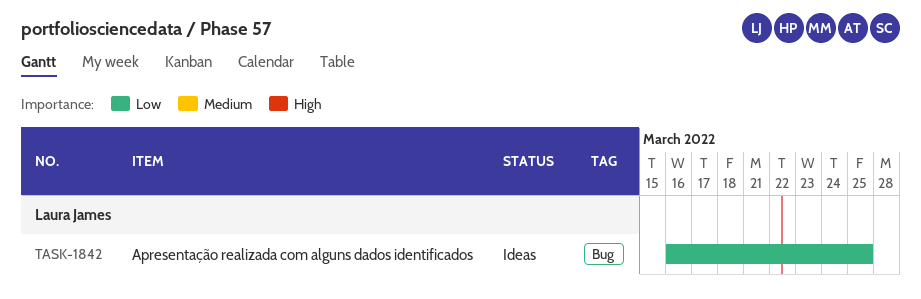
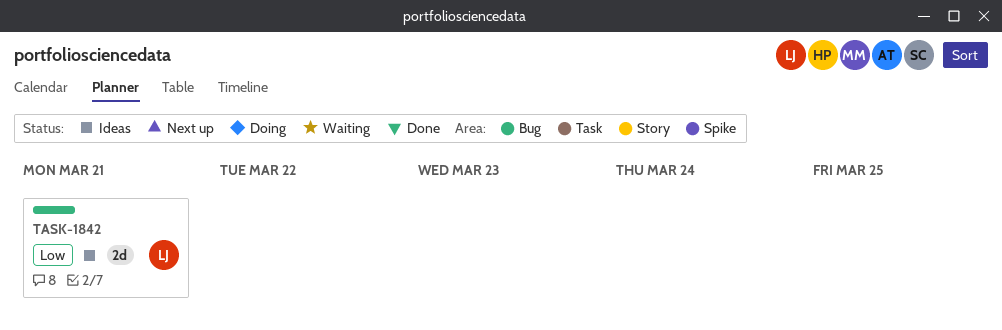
TASK-1842, due: Mar 25 -> Mar 21

